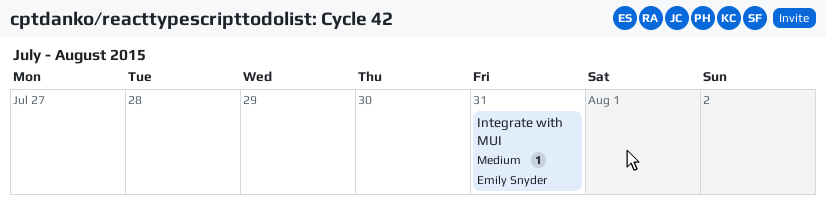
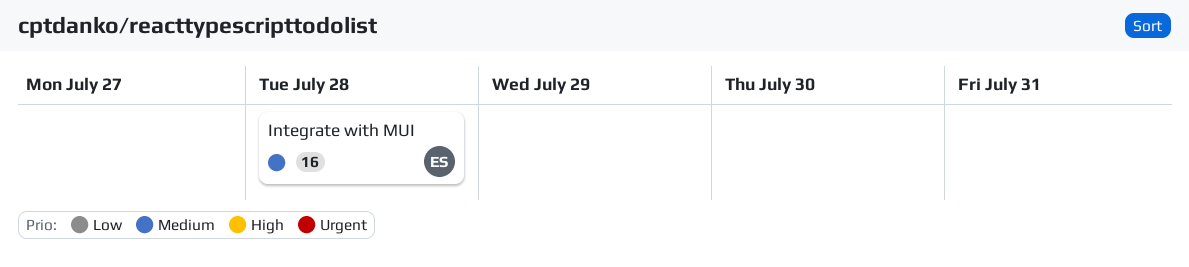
Integrate with MUI, estimate: 1 -> 16
Integrate with MUI, due: Jul 31 -> Jul 28

